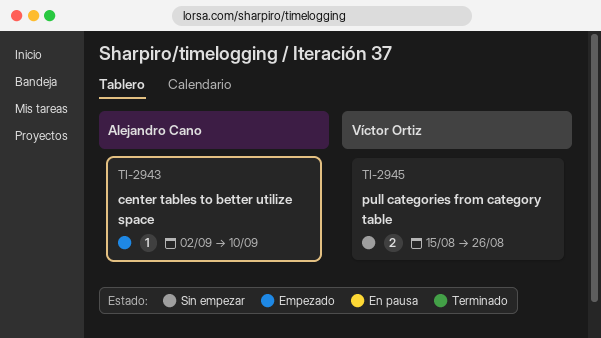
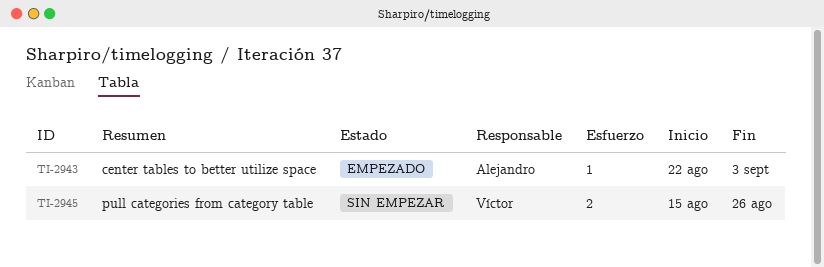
TI-2943, start: Sep 2 -> Aug 22
TI-2943, due: Sep 10 -> Sep 3

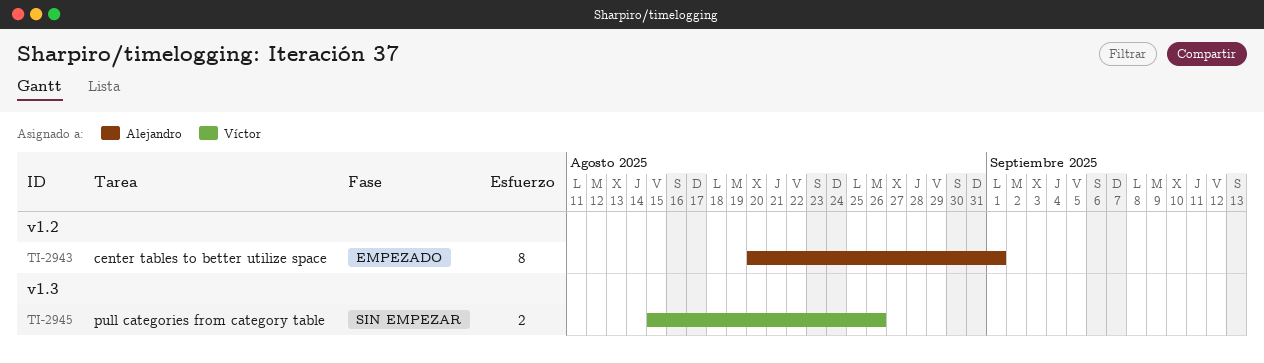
TI-2943, estimate: 1 -> 8
TI-2943, start: Aug 22 -> Aug 20
TI-2943, due: Sep 3 -> Sep 1

